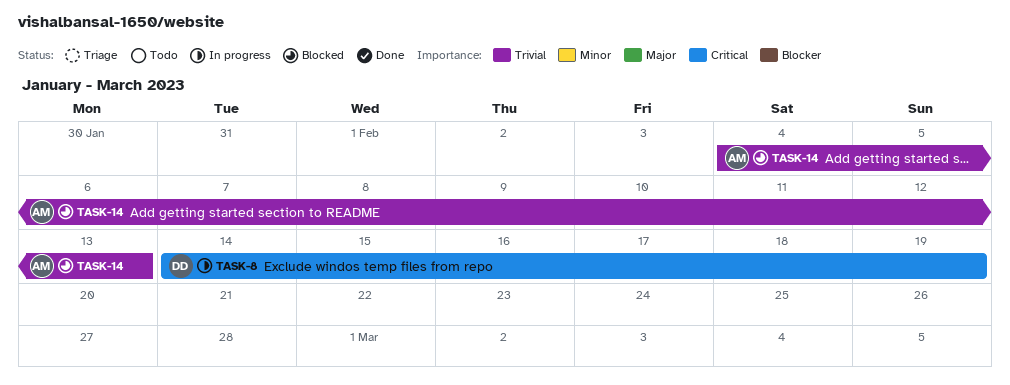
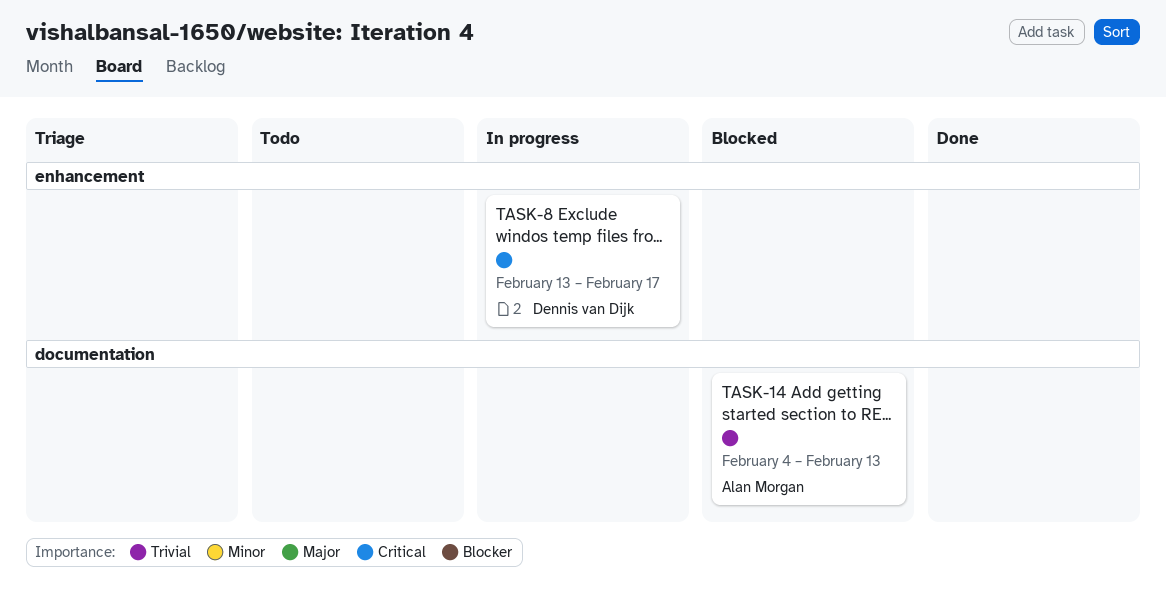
TASK-8, start: Feb 14 -> Feb 13
TASK-8, due: Feb 19 -> Feb 17

